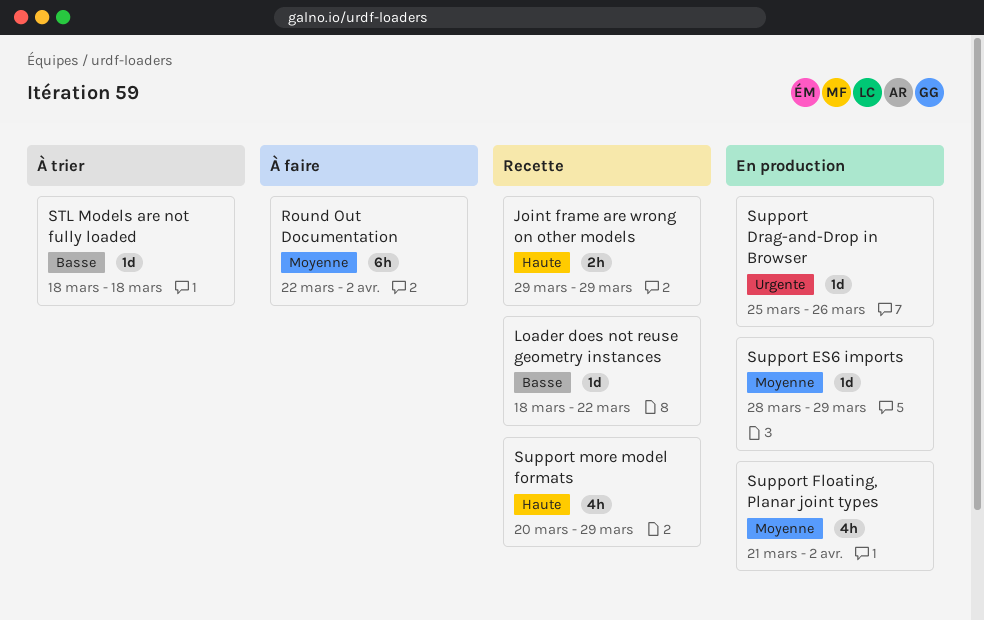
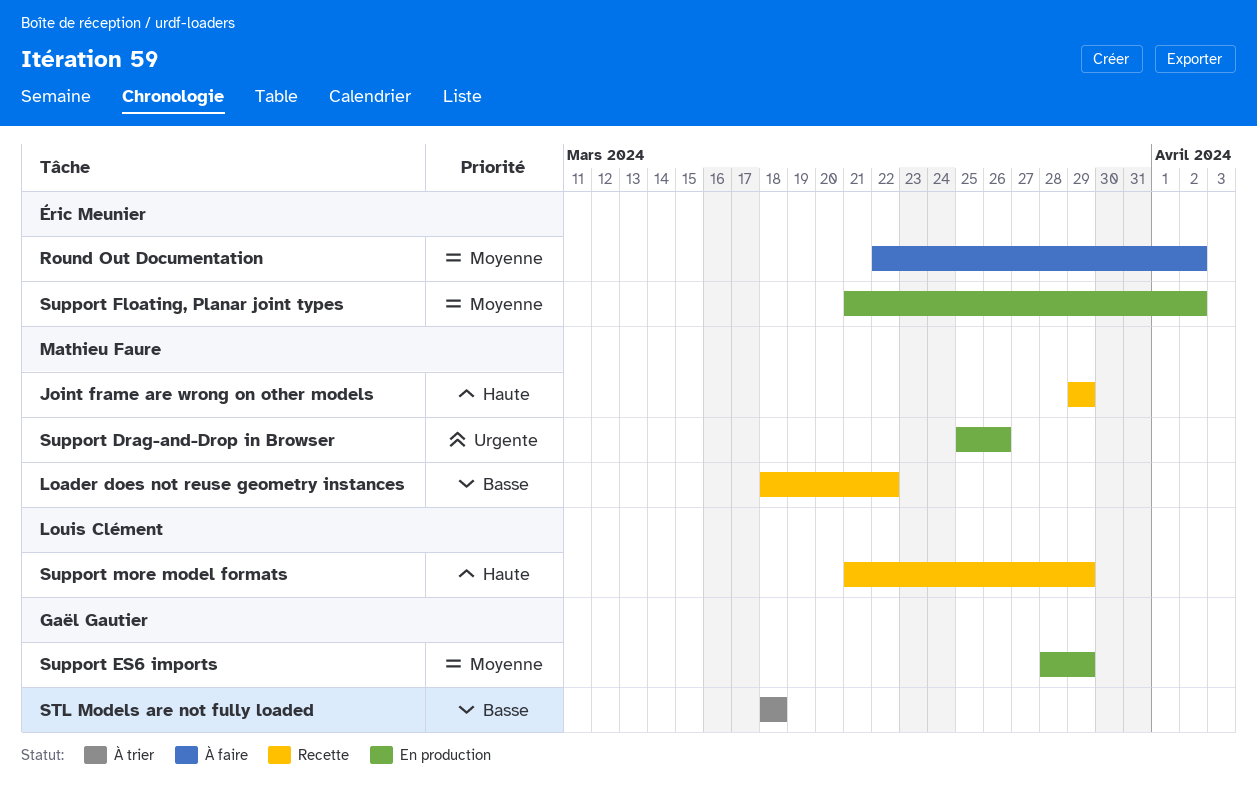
Support more model formats, start: Mar 20 -> Mar 21

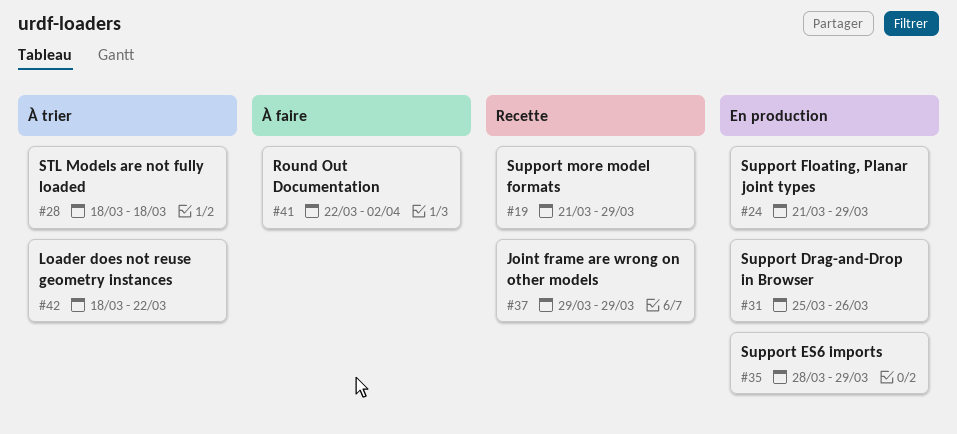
Loader does not reuse geometry instances, status: Recette -> À trier
Support Floating, Planar joint types, due: Apr 2 -> Mar 29

